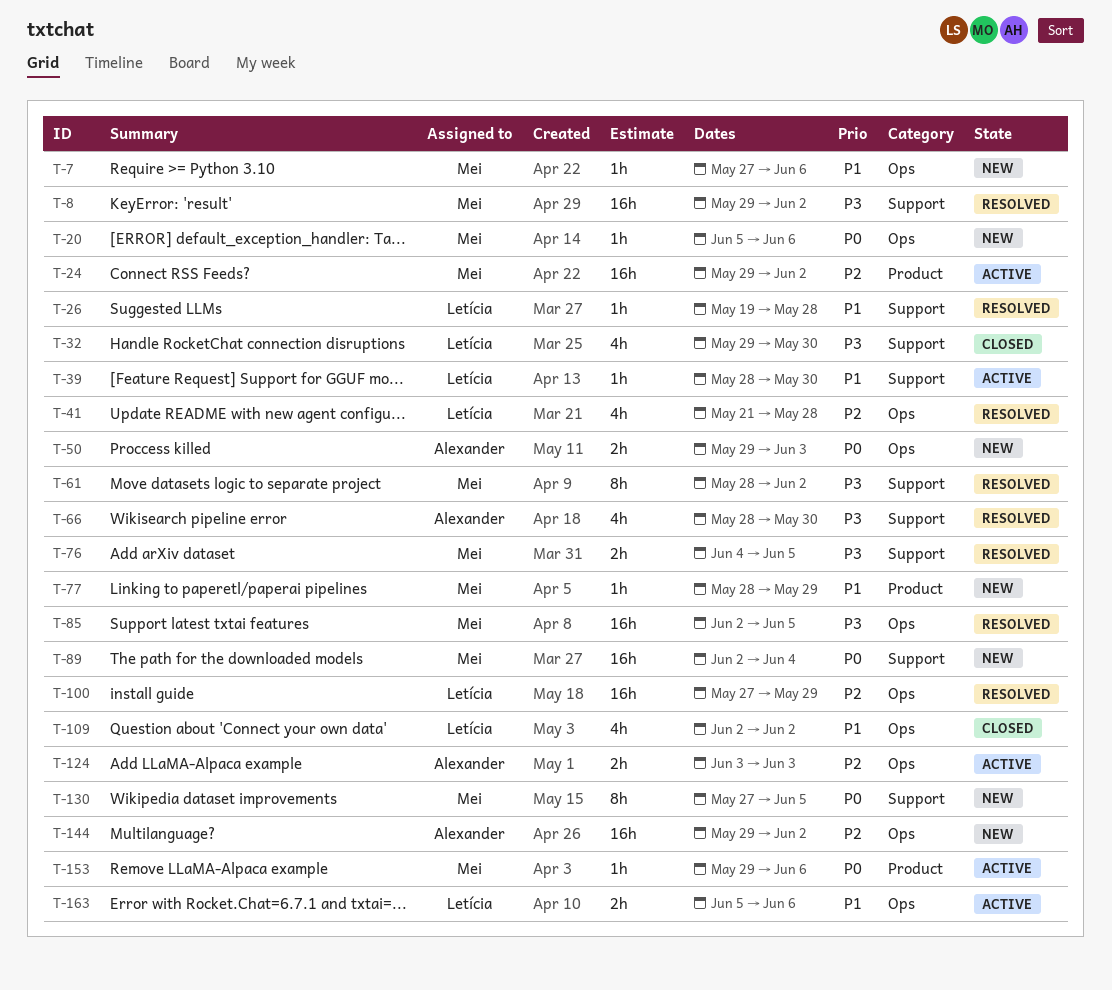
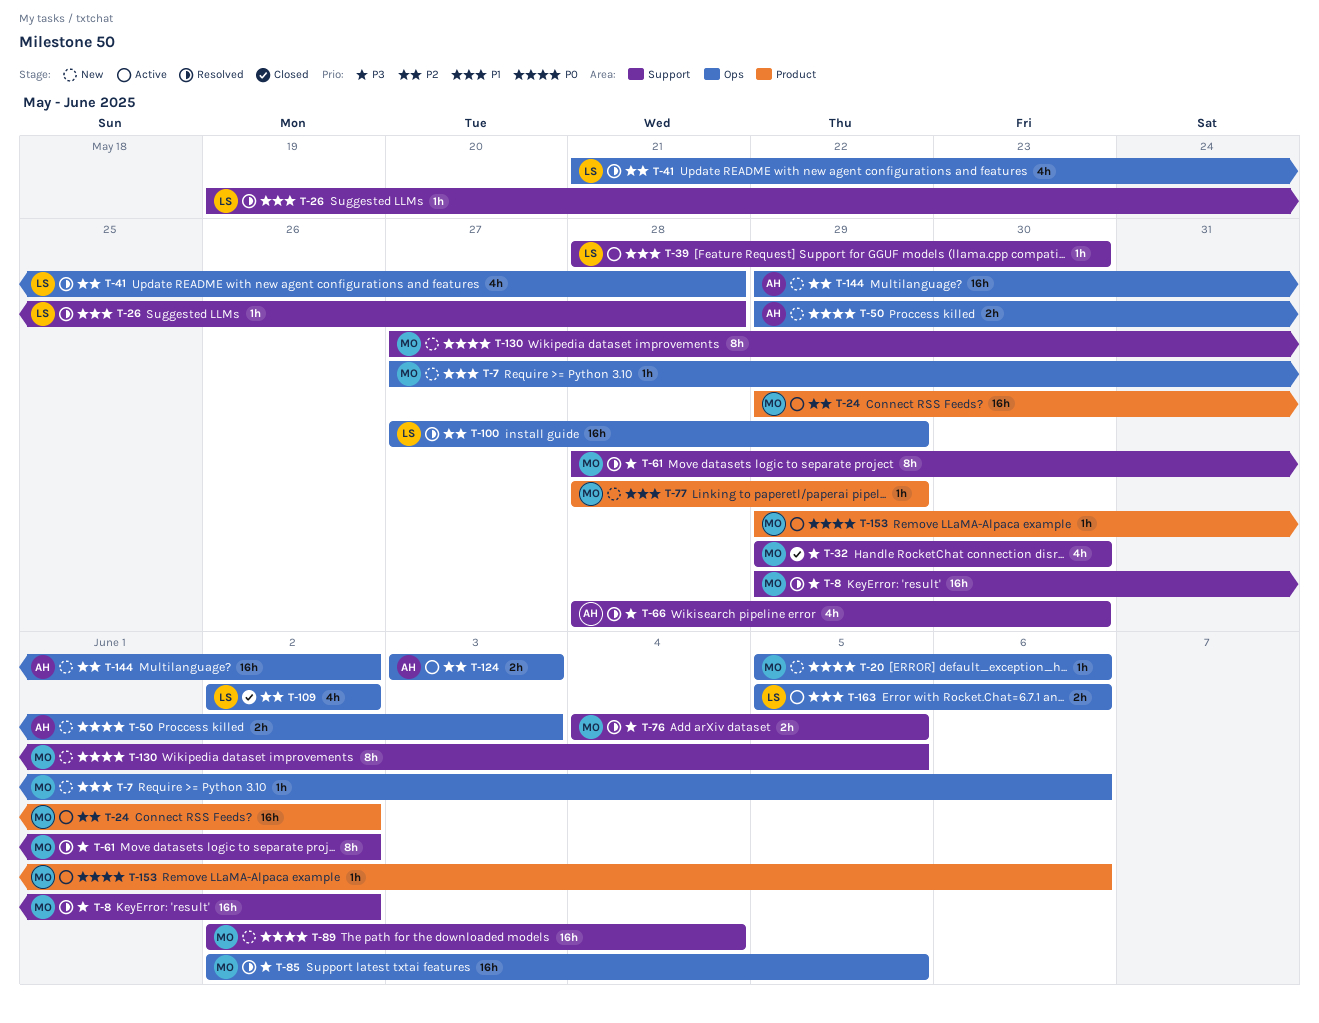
T-32, owner: Letícia -> Mei
T-109, priority: P1 -> P2

